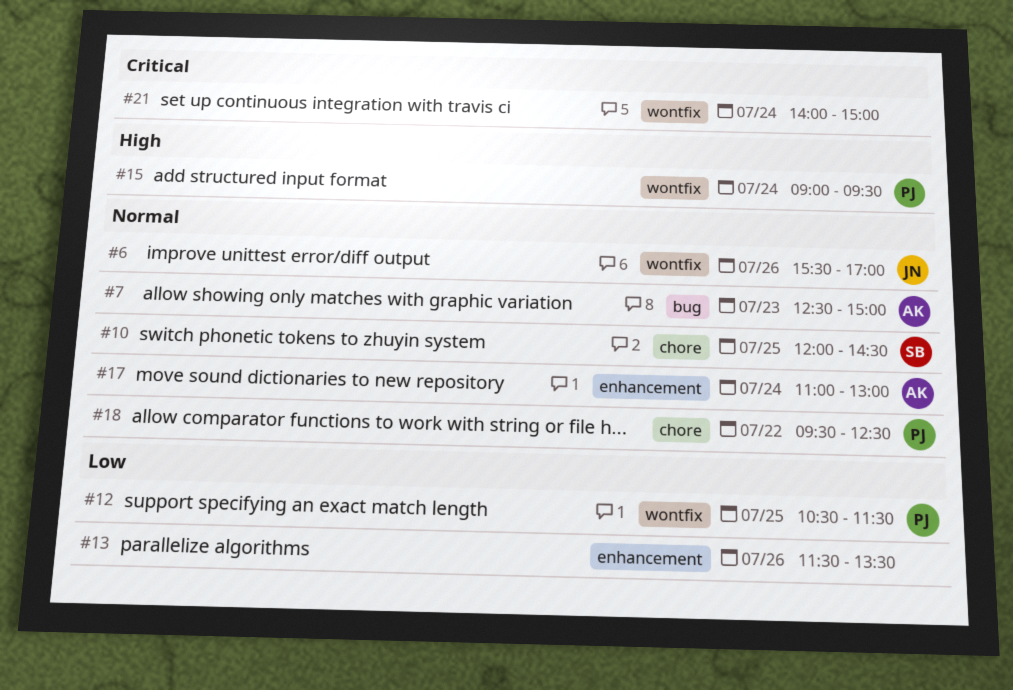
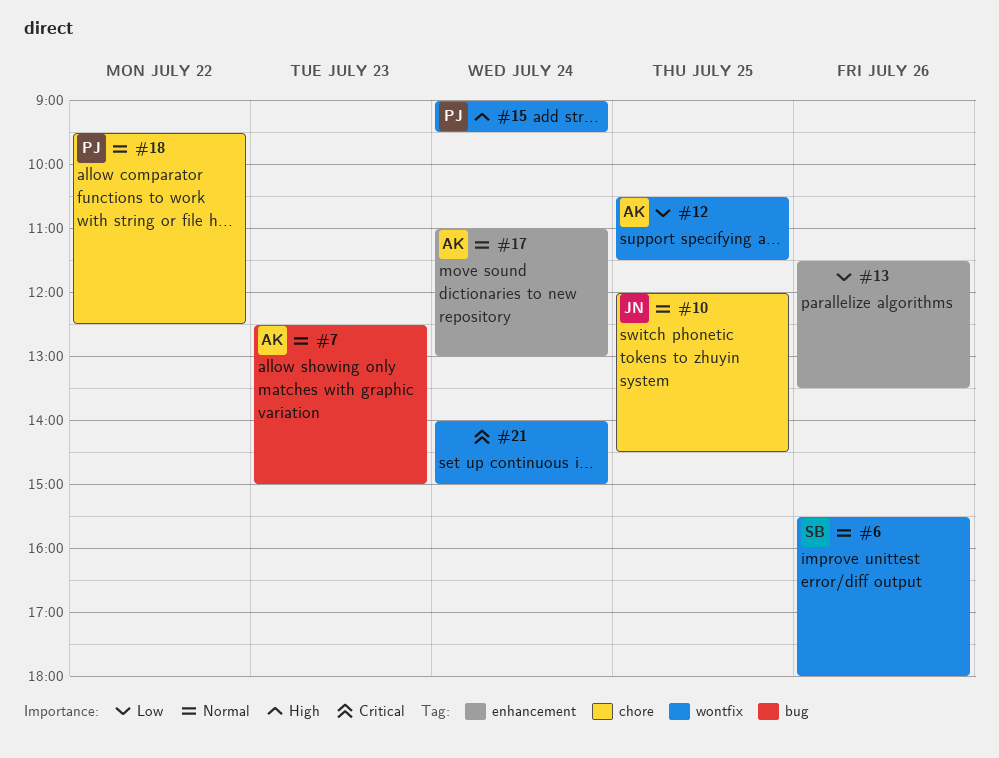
#6, owner: JN -> SB
#6, ends: 17:00 -> 18:00
#10, owner: SB -> JN
#12, owner: PJ -> AK

